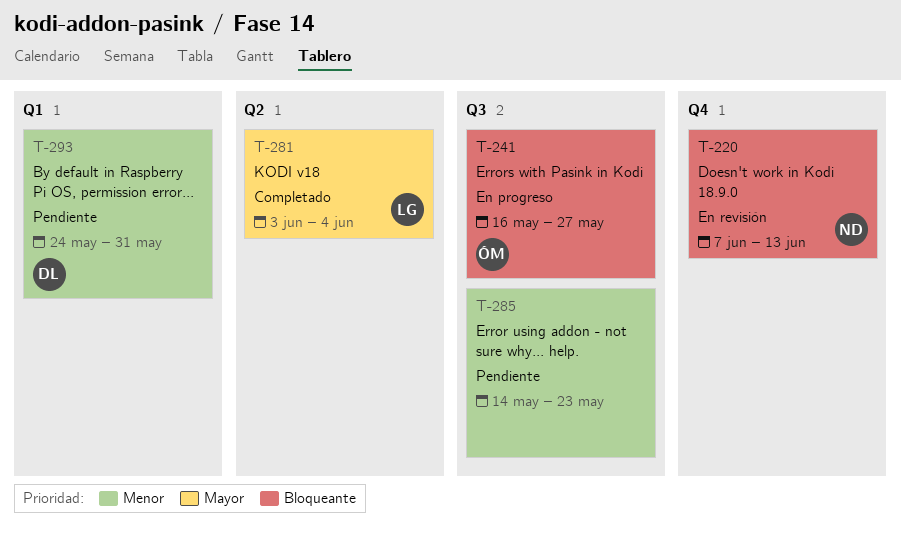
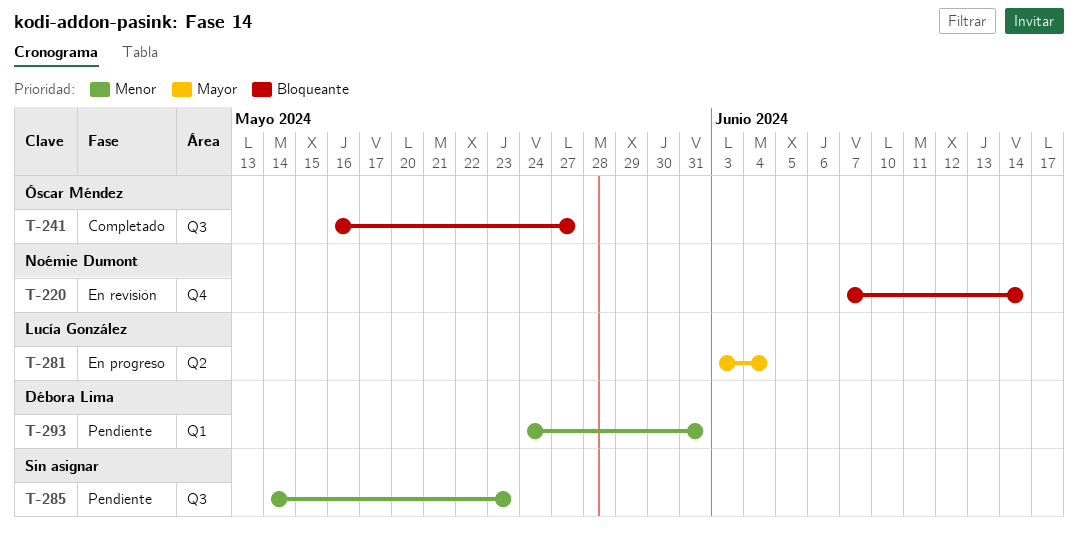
T-220, due: Jun 13 -> Jun 14
T-241, status: En progreso -> Completado
T-281, status: Completado -> En progreso

